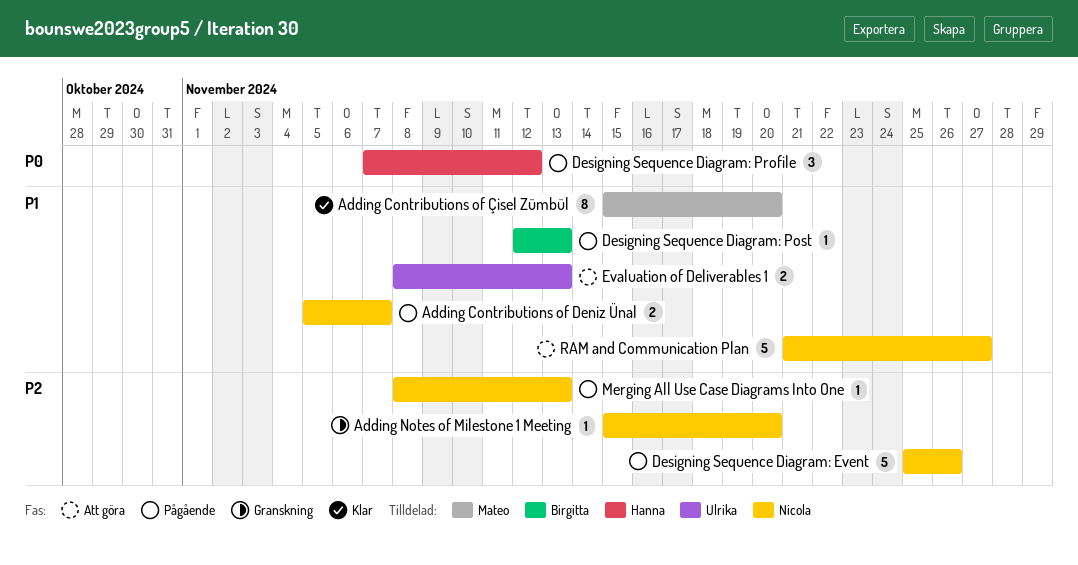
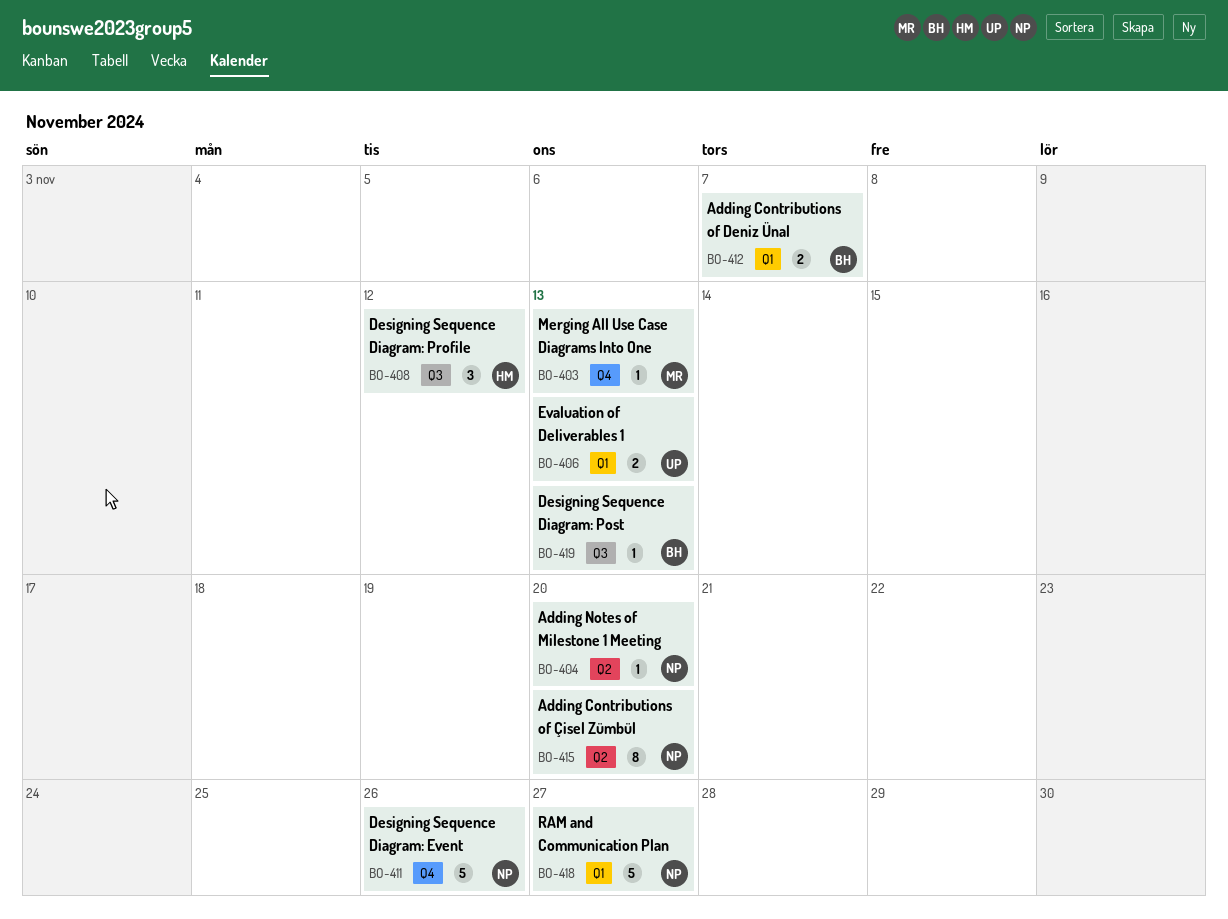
Adding Contributions of Deniz Ünal, owner: Nicola -> Birgitta
Adding Contributions of Çisel Zümbül, owner: Mateo -> Nicola
Merging All Use Case Diagrams Into One, owner: Nicola -> Mateo

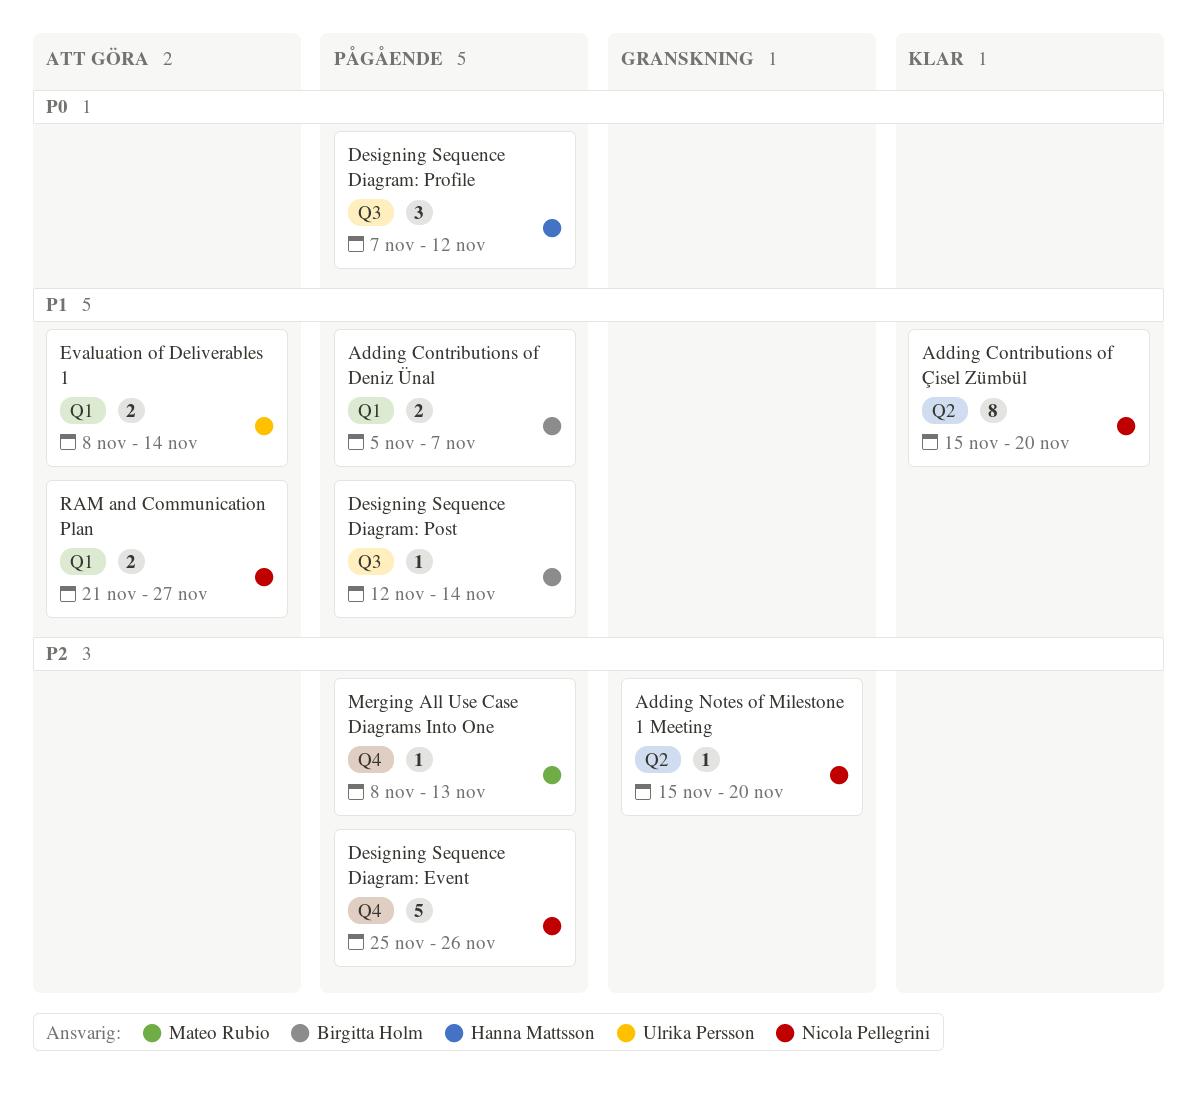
Designing Sequence Diagram: Post, due: Nov 13 -> Nov 14
Evaluation of Deliverables 1, due: Nov 13 -> Nov 14
RAM and Communication Plan, estimate: 5 -> 2

